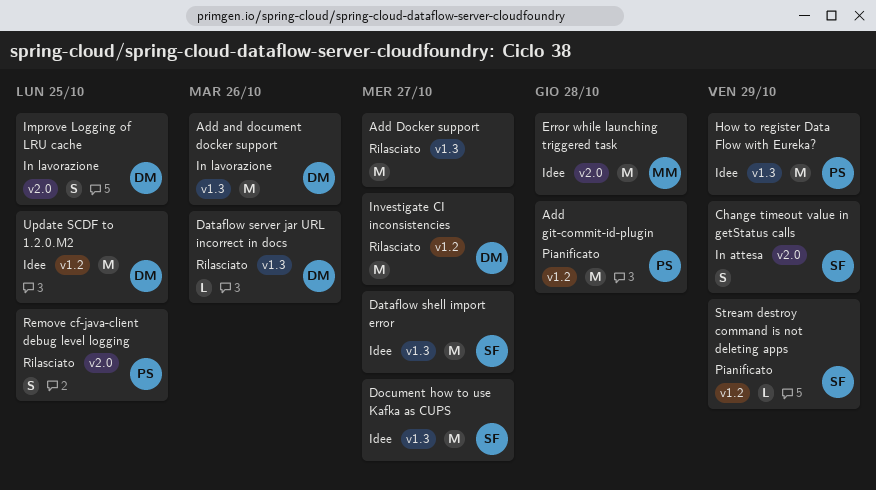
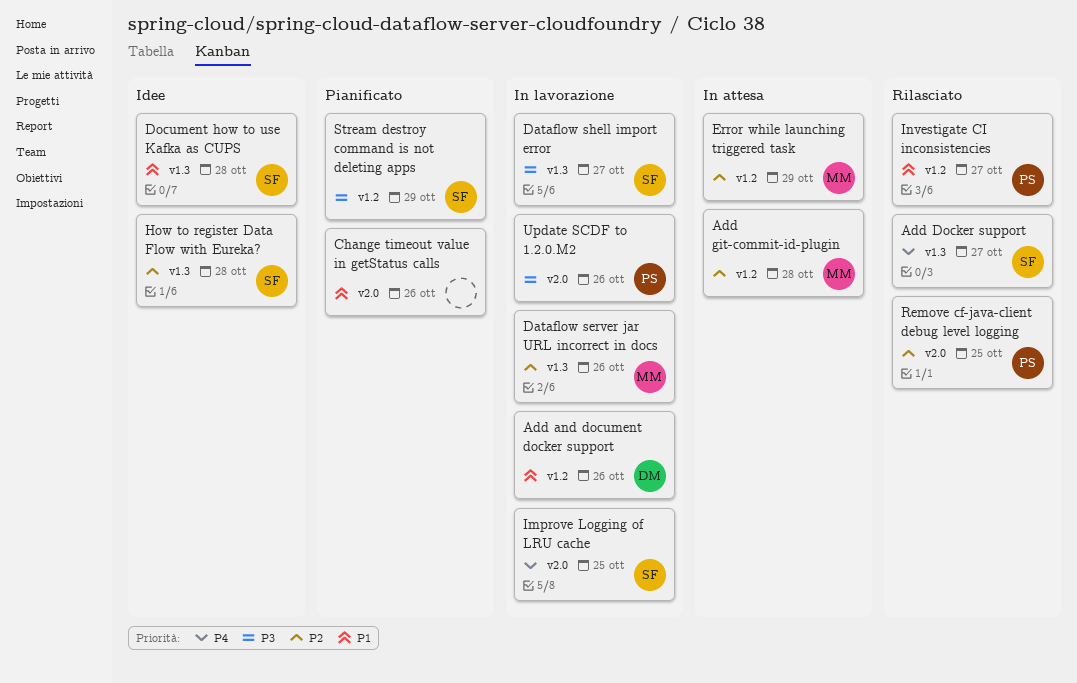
Add and document docker support, label: v1.3 -> v1.2
Add Docker support, owner: none -> SF
Add git-commit-id-plugin, status: Pianificato -> In attesa
Add git-commit-id-plugin, owner: PS -> MM
Change timeout value in getStatus calls, status: In attesa -> Pianificato
Change timeout value in getStatus calls, owner: SF -> none
Change timeout value in getStatus calls, due: Oct 29 -> Oct 26
Dataflow server jar URL incorrect in docs, status: Rilasciato -> In lavorazione
Dataflow server jar URL incorrect in docs, owner: DM -> MM
Dataflow shell import error, status: Idee -> In lavorazione
Document how to use Kafka as CUPS, due: Oct 27 -> Oct 28
Error while launching triggered task, status: Idee -> In attesa
Error while launching triggered task, label: v2.0 -> v1.2
Error while launching triggered task, due: Oct 28 -> Oct 29
How to register Data Flow with Eureka?, owner: PS -> SF
How to register Data Flow with Eureka?, due: Oct 29 -> Oct 28
Improve Logging of LRU cache, owner: DM -> SF
Investigate CI inconsistencies, owner: DM -> PS
Update SCDF to 1.2.0.M2, status: Idee -> In lavorazione
Update SCDF to 1.2.0.M2, owner: DM -> PS
Update SCDF to 1.2.0.M2, label: v1.2 -> v2.0
Update SCDF to 1.2.0.M2, due: Oct 25 -> Oct 26

